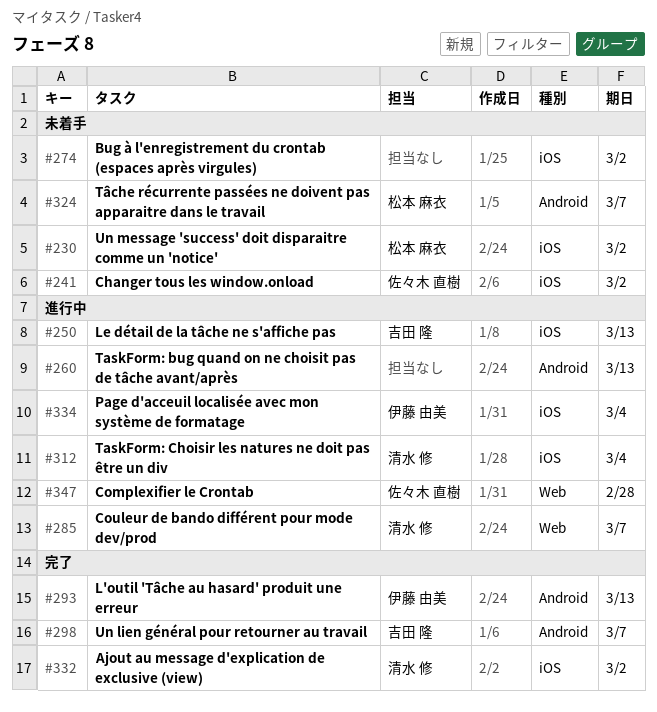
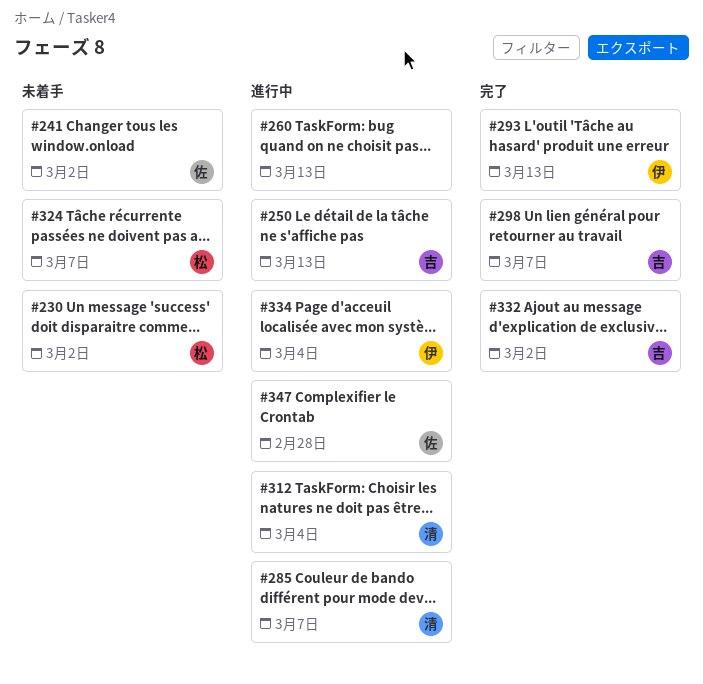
#274: present -> none
#332, owner: 清水 修 -> 吉田 隆

